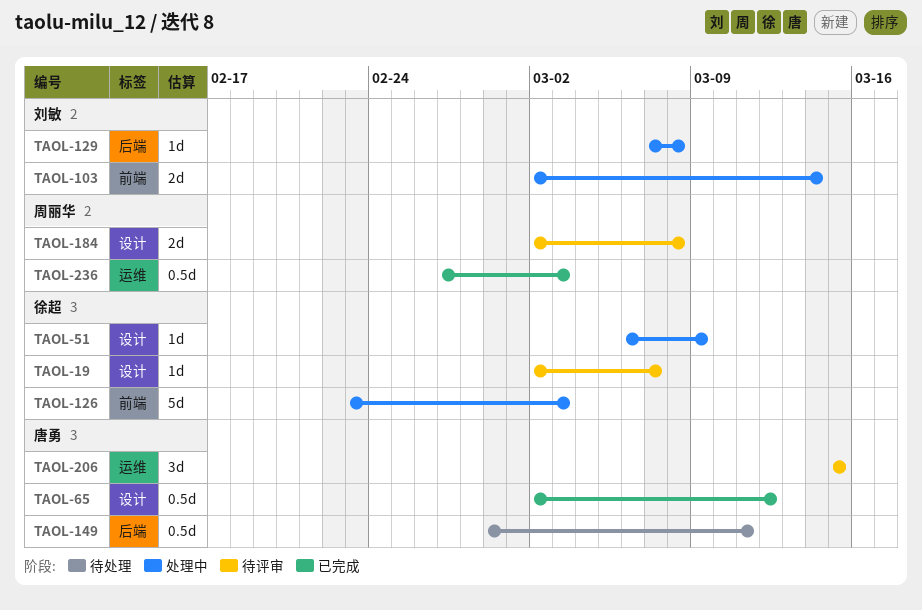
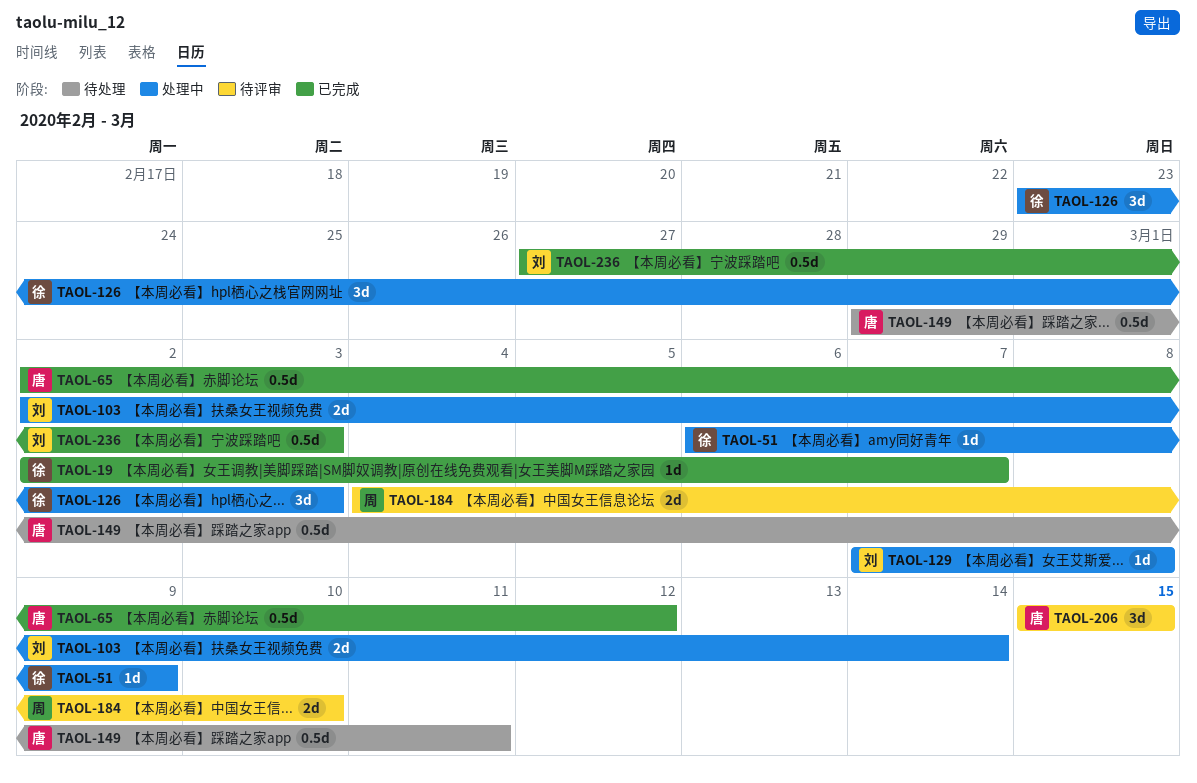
TAOL-19, status: 待评审 -> 已完成
TAOL-126, estimate: 5d -> 3d
TAOL-184, start: Mar 2 -> Mar 4
TAOL-184, due: Mar 8 -> Mar 10
TAOL-236, owner: 周丽华 -> 刘敏

